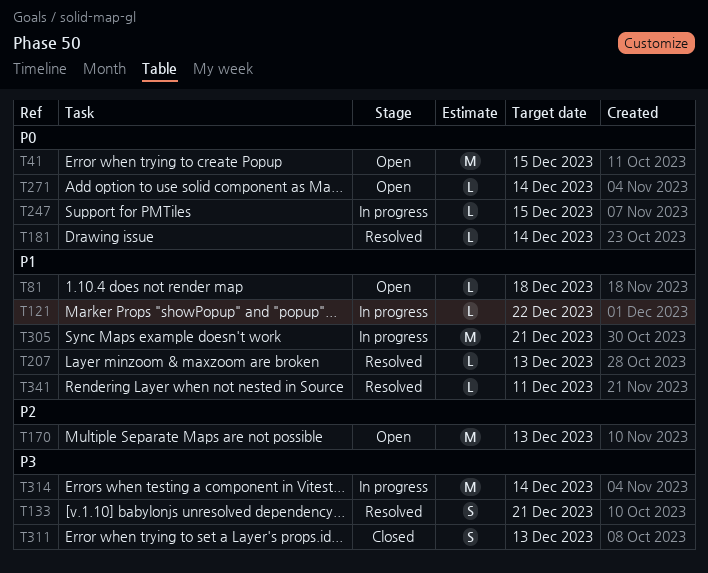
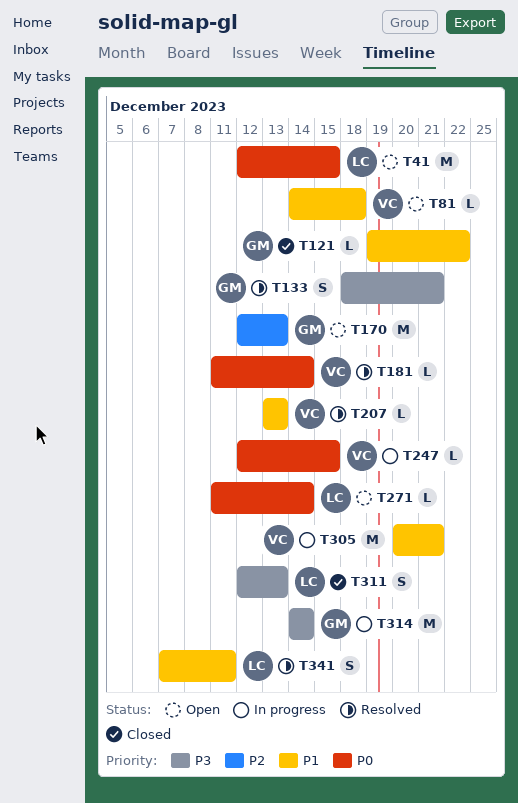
T121, status: In progress -> Closed
T341, estimate: L -> S

